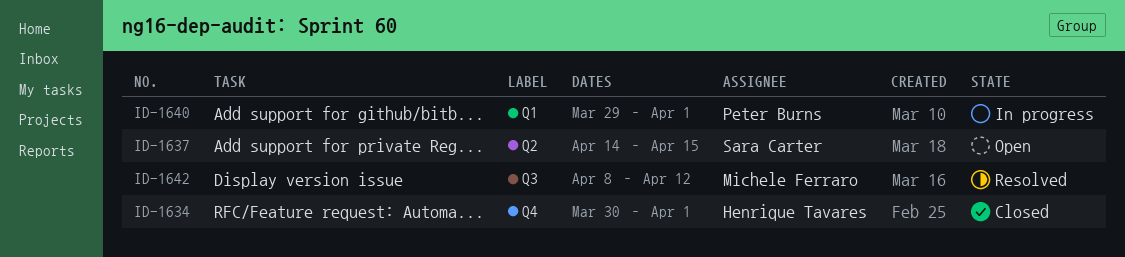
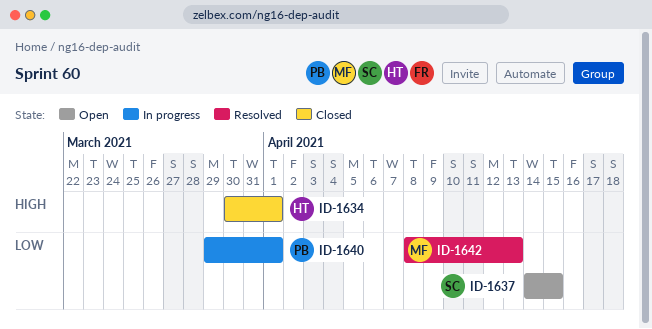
ID-1642, due: Apr 12 -> Apr 13

